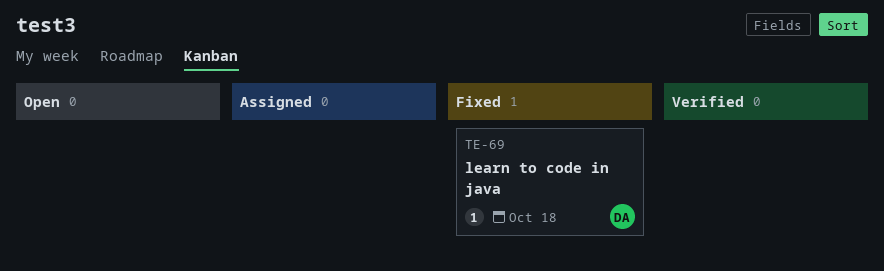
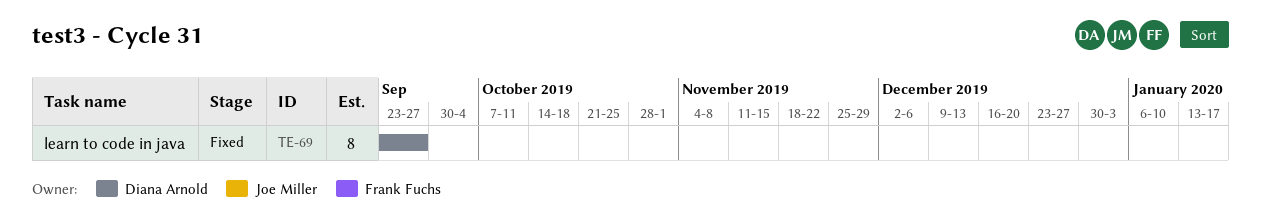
TE-69, estimate: 1 -> 8
TE-69, due: Oct 18 -> Sep 27

